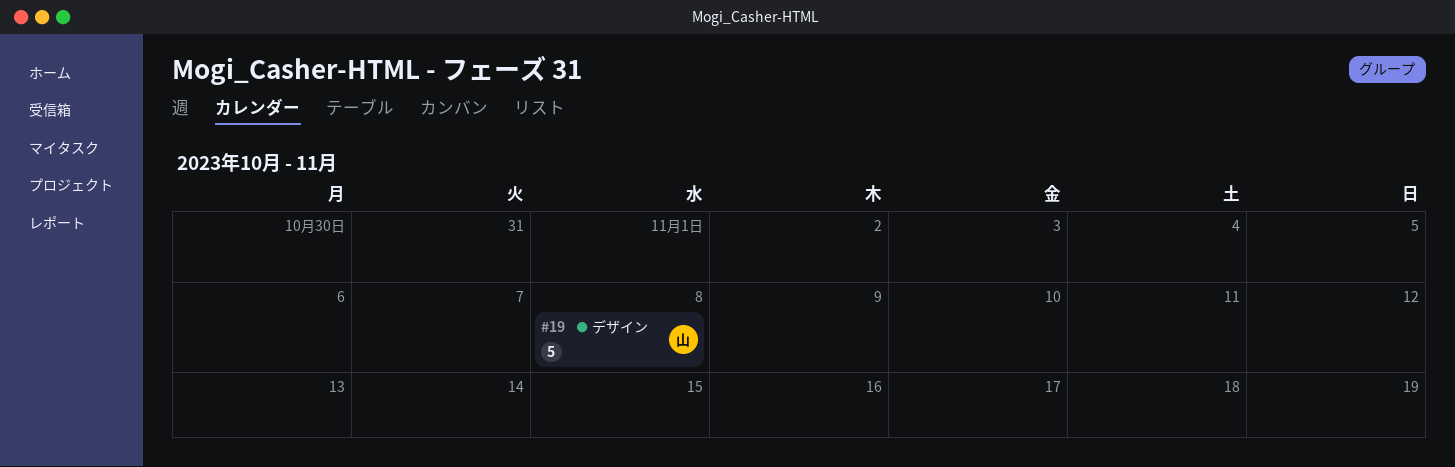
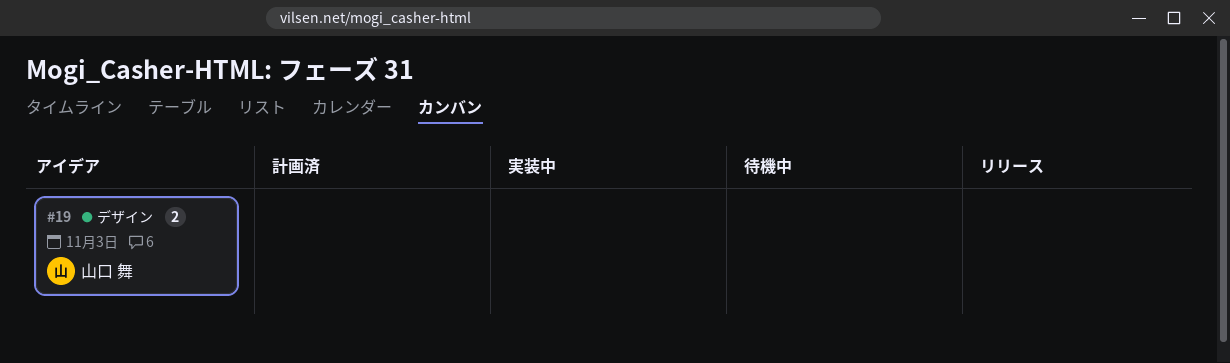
#19, estimate: 5 -> 2
#19, due: Nov 8 -> Nov 3

